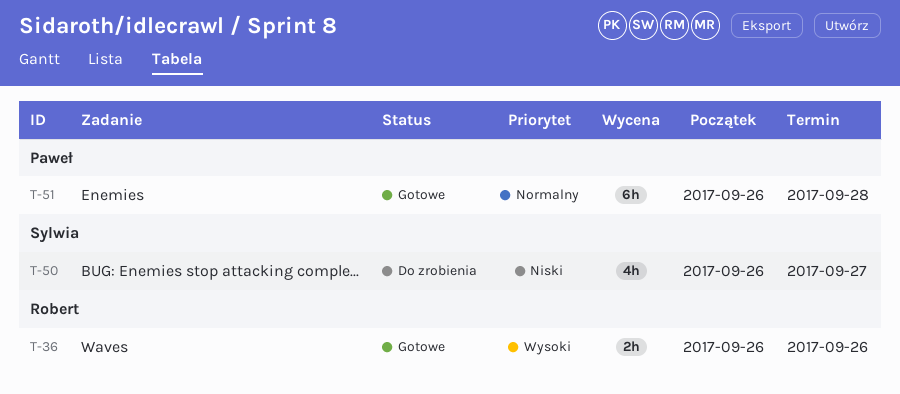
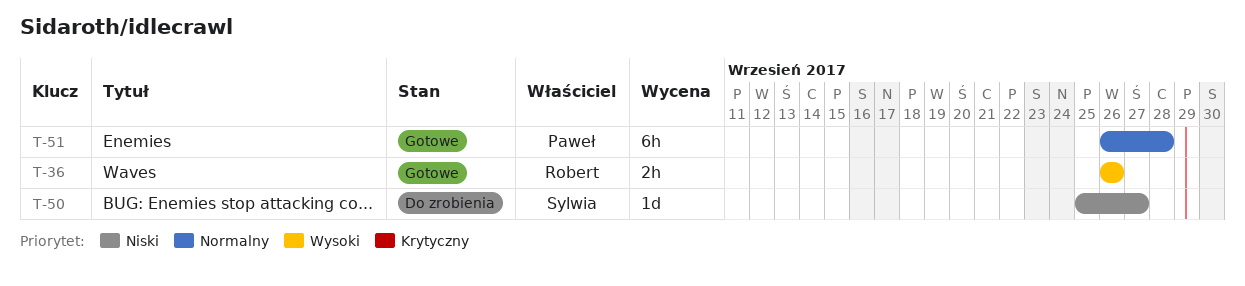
T-50, estimate: 4h -> 1d
T-50, start: Sep 26 -> Sep 25

